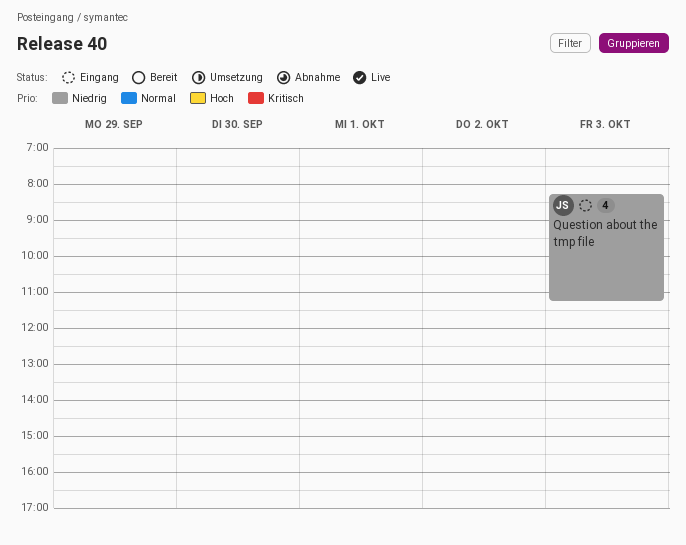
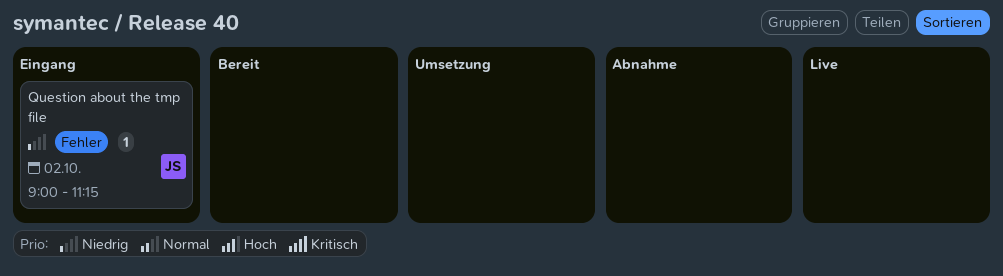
Question about the tmp file, estimate: 4 -> 1
Question about the tmp file, day: Oct 3 -> Oct 2
Question about the tmp file, begins: 08:15 -> 09:00

